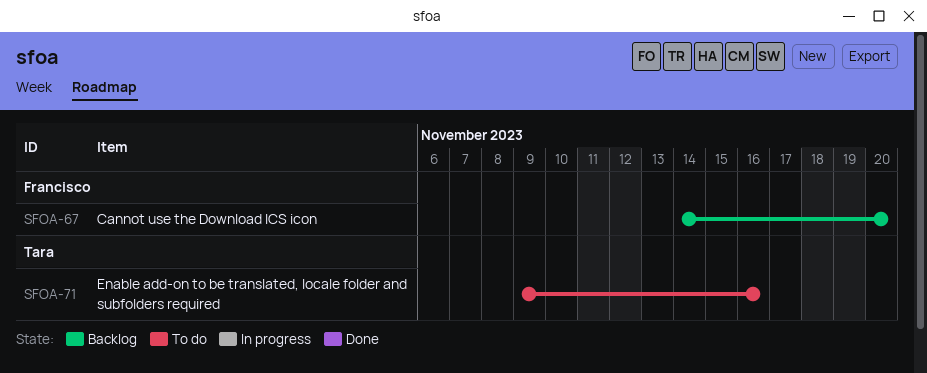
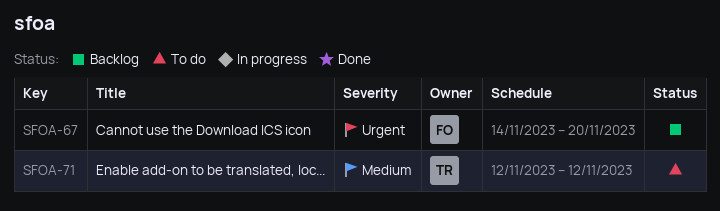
SFOA-71, start: Nov 9 -> Nov 12
SFOA-71, due: Nov 16 -> Nov 12

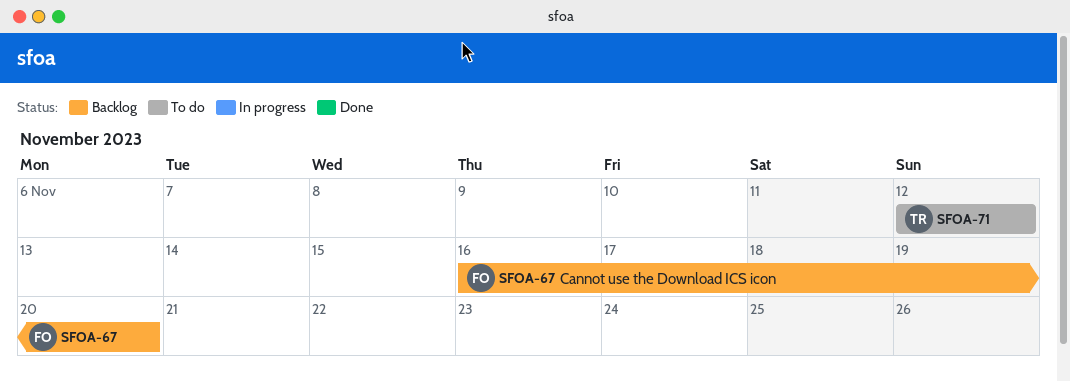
SFOA-67, start: Nov 14 -> Nov 16

